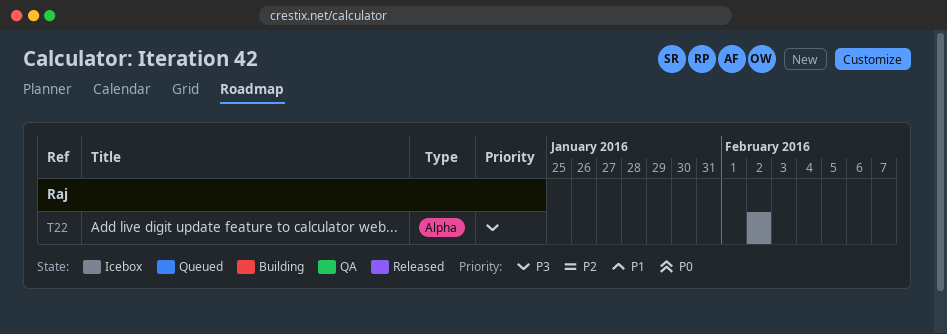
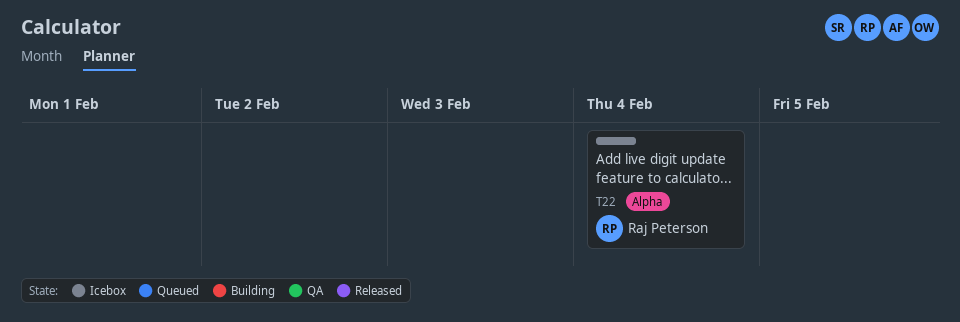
T22, due: Feb 2 -> Feb 4

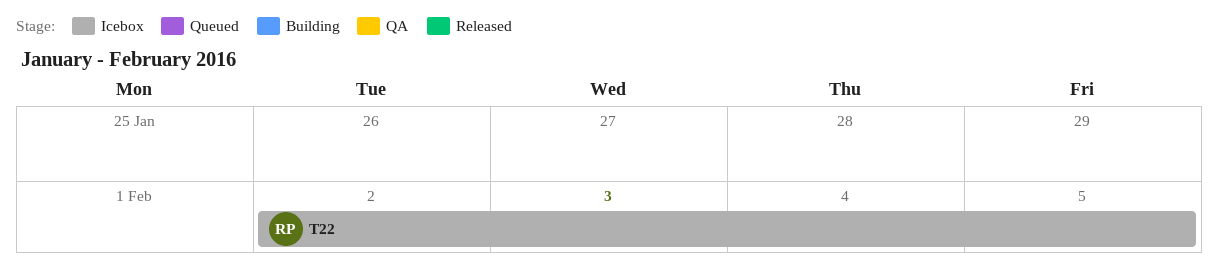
T22, due: Feb 4 -> Feb 5

